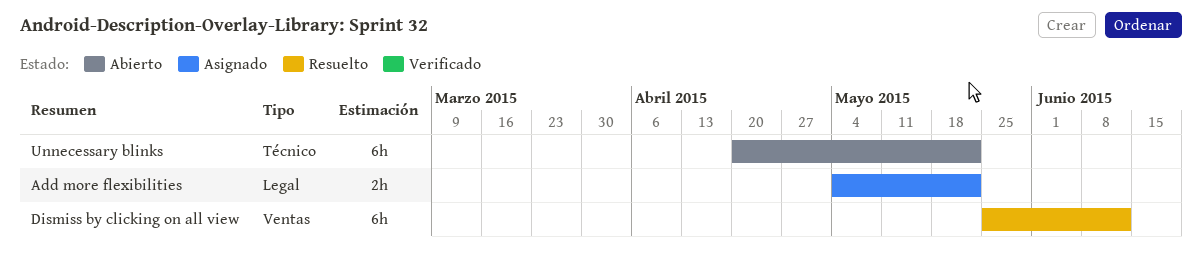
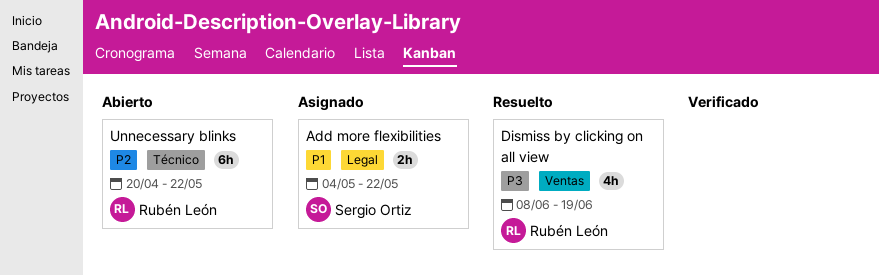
Dismiss by clicking on all view, estimate: 6h -> 4h
Dismiss by clicking on all view, start: May 25 -> Jun 8
Dismiss by clicking on all view, due: Jun 12 -> Jun 19

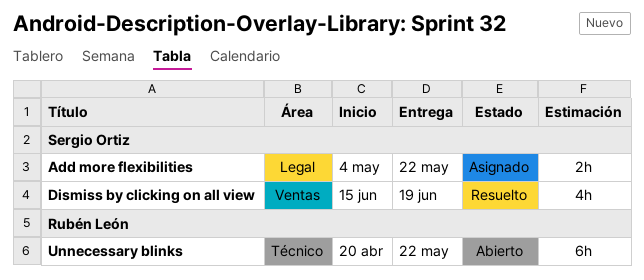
Dismiss by clicking on all view, owner: Rubén León -> Sergio Ortiz
Dismiss by clicking on all view, start: Jun 8 -> Jun 15

